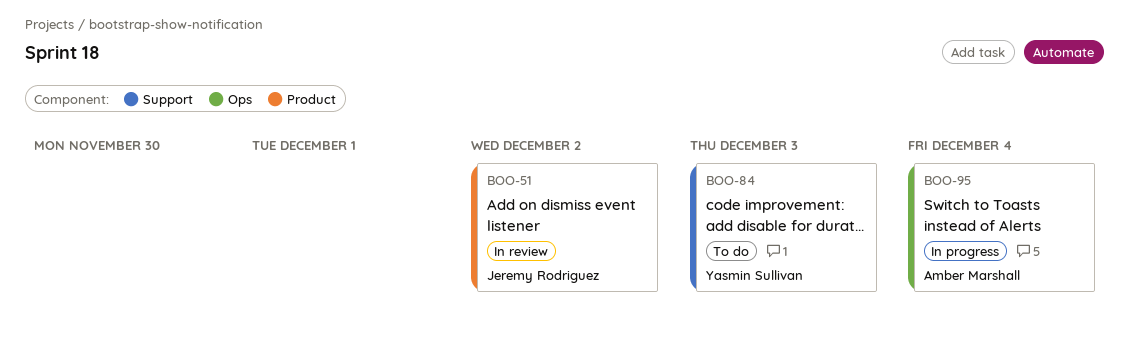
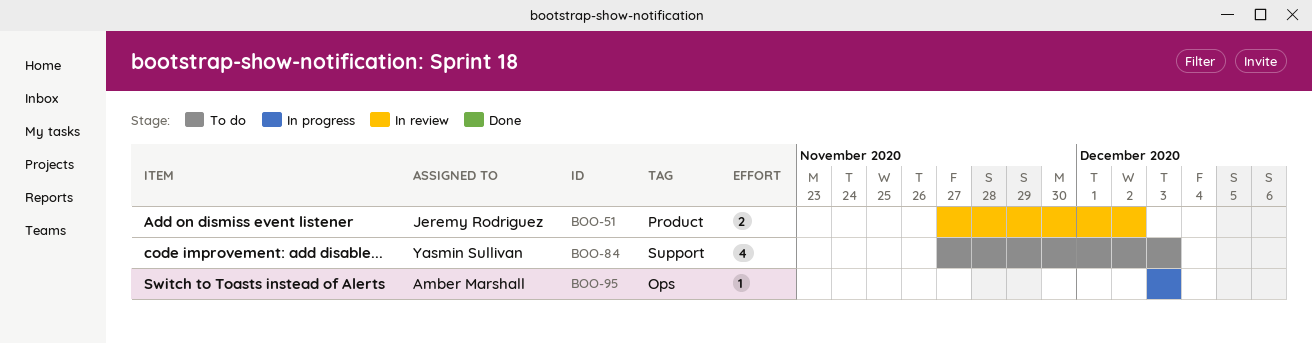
BOO-95, due: Dec 4 -> Dec 3

